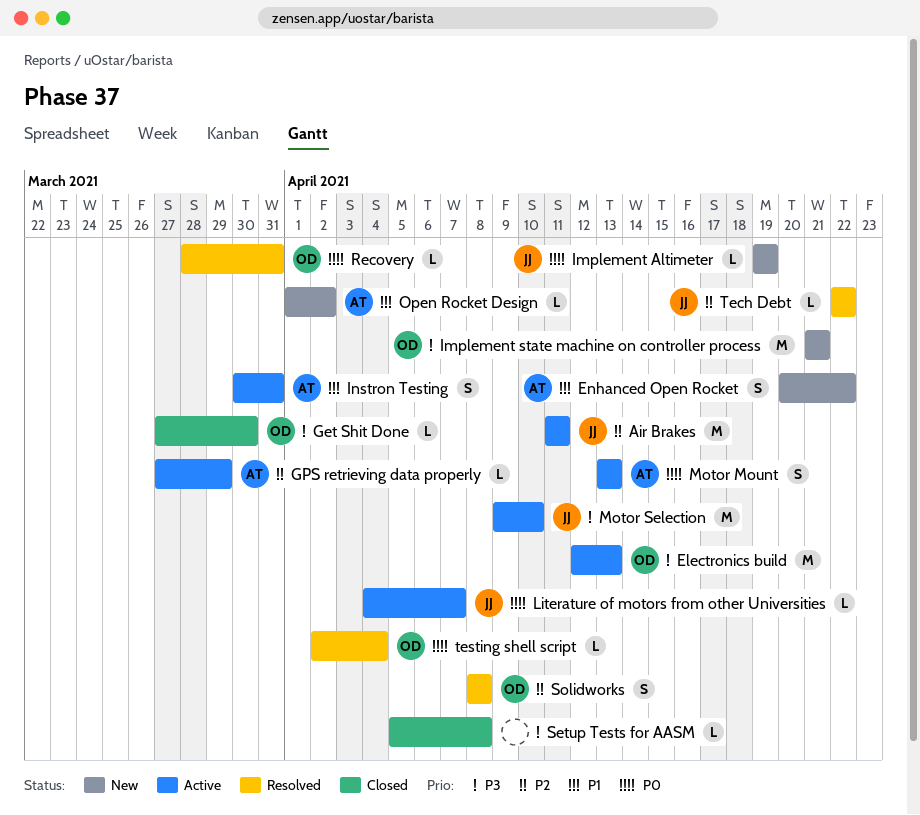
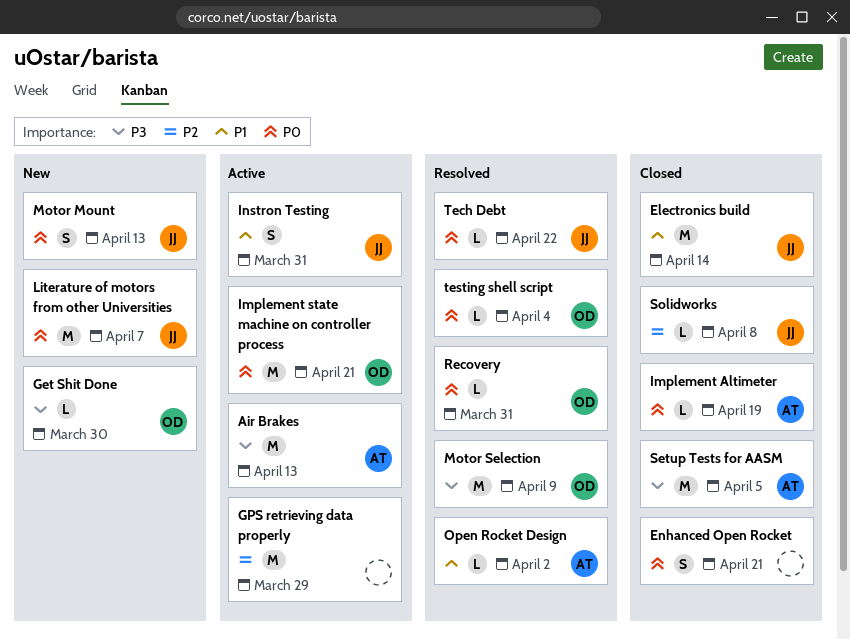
Air Brakes, owner: JJ -> AT
Air Brakes, priority: P2 -> P3
Air Brakes, due: Apr 11 -> Apr 13
Electronics build, status: Active -> Closed
Electronics build, owner: OD -> JJ
Electronics build, priority: P3 -> P1
Electronics build, due: Apr 13 -> Apr 14
Enhanced Open Rocket, status: New -> Closed
Enhanced Open Rocket, owner: AT -> none
Enhanced Open Rocket, priority: P1 -> P0
Enhanced Open Rocket, due: Apr 22 -> Apr 21
Get Shit Done, status: Closed -> New
GPS retrieving data properly, owner: AT -> none
GPS retrieving data properly, estimate: L -> M
Implement Altimeter, status: New -> Closed
Implement Altimeter, owner: JJ -> AT
Implement state machine on controller process, status: New -> Active
Implement state machine on controller process, priority: P3 -> P0
Instron Testing, owner: AT -> JJ
Literature of motors from other Universities, status: Active -> New
Literature of motors from other Universities, estimate: L -> M
Motor Mount, status: Active -> New
Motor Mount, owner: AT -> JJ
Motor Selection, status: Active -> Resolved
Motor Selection, owner: JJ -> OD
Motor Selection, due: Apr 10 -> Apr 9
Open Rocket Design, status: New -> Resolved
Setup Tests for AASM, owner: none -> AT
Setup Tests for AASM, estimate: L -> M
Setup Tests for AASM, due: Apr 8 -> Apr 5
Solidworks, status: Resolved -> Closed
Solidworks, owner: OD -> JJ
Solidworks, estimate: S -> L
Tech Debt, priority: P2 -> P0

